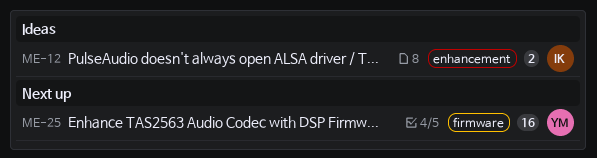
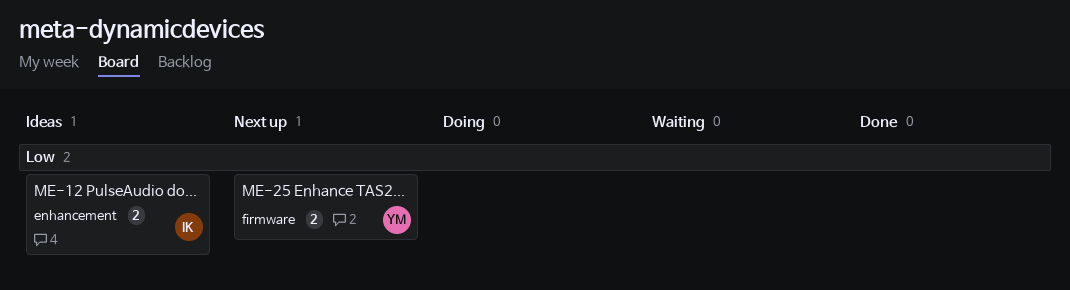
ME-25, estimate: 16 -> 2

